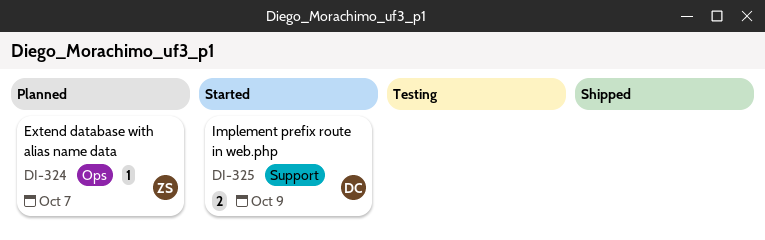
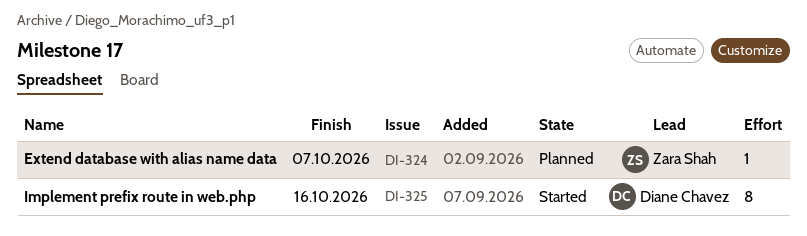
DI-325, estimate: 2 -> 8
DI-325, due: Oct 9 -> Oct 16

